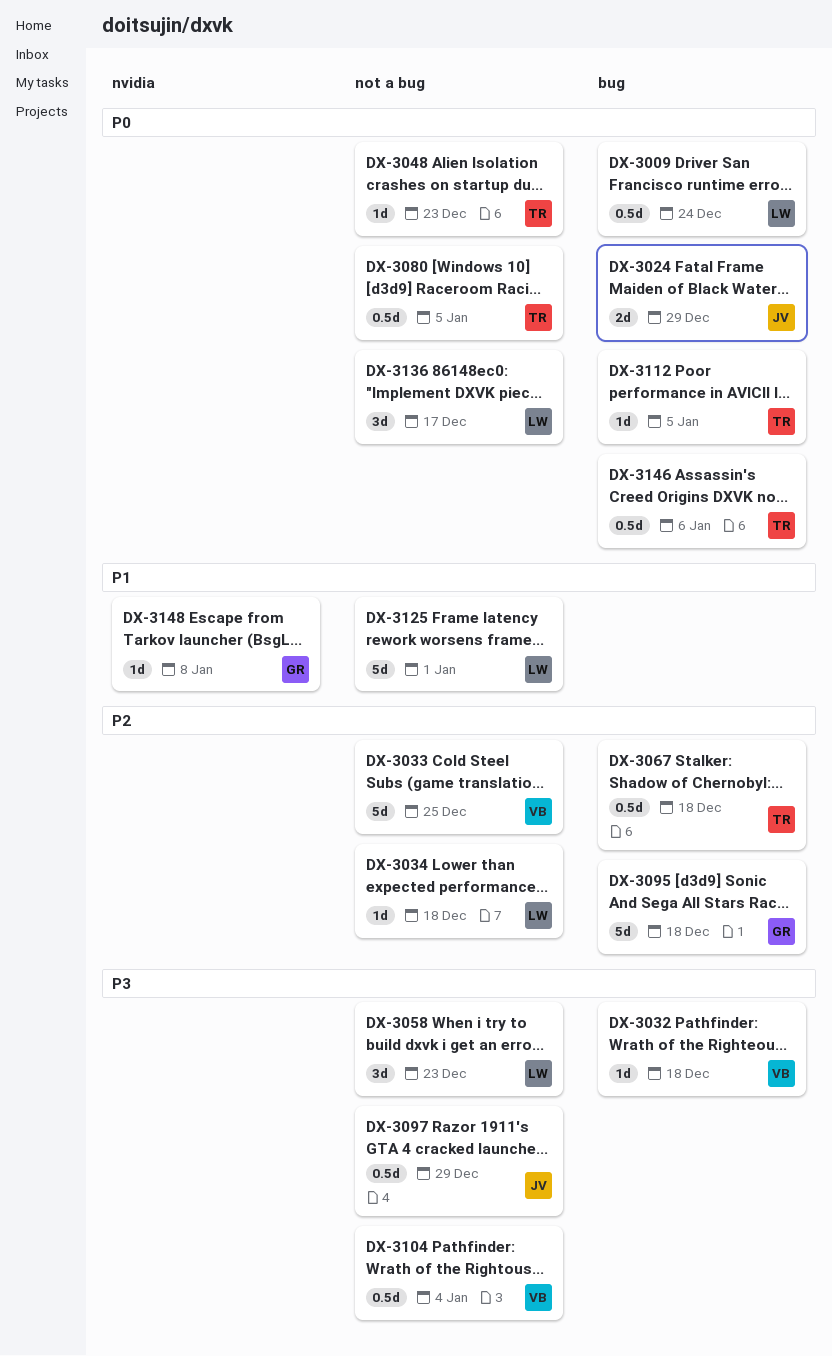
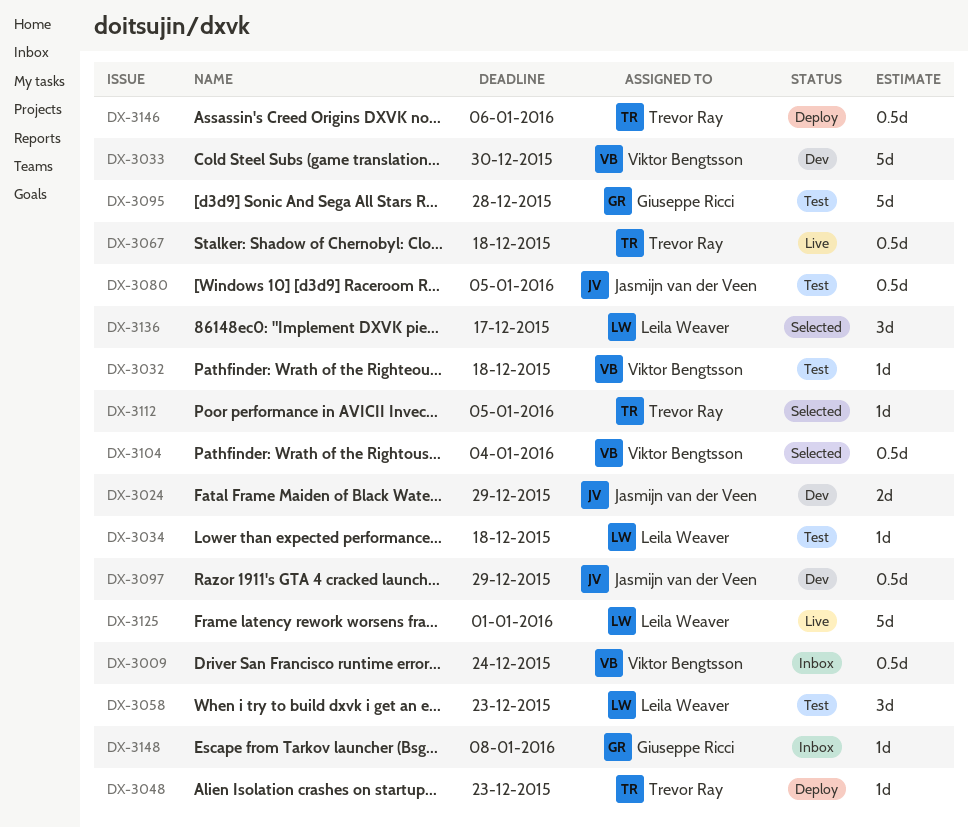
DX-3009, owner: Leila Weaver -> Viktor Bengtsson
DX-3033, due: Dec 25 -> Dec 30
DX-3080, owner: Trevor Ray -> Jasmijn van der Veen
DX-3095, due: Dec 18 -> Dec 28

